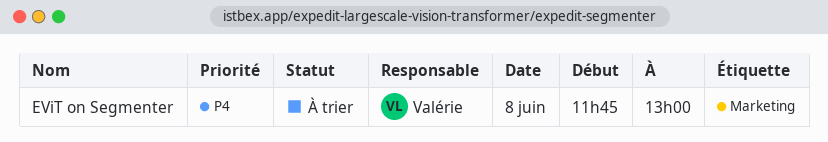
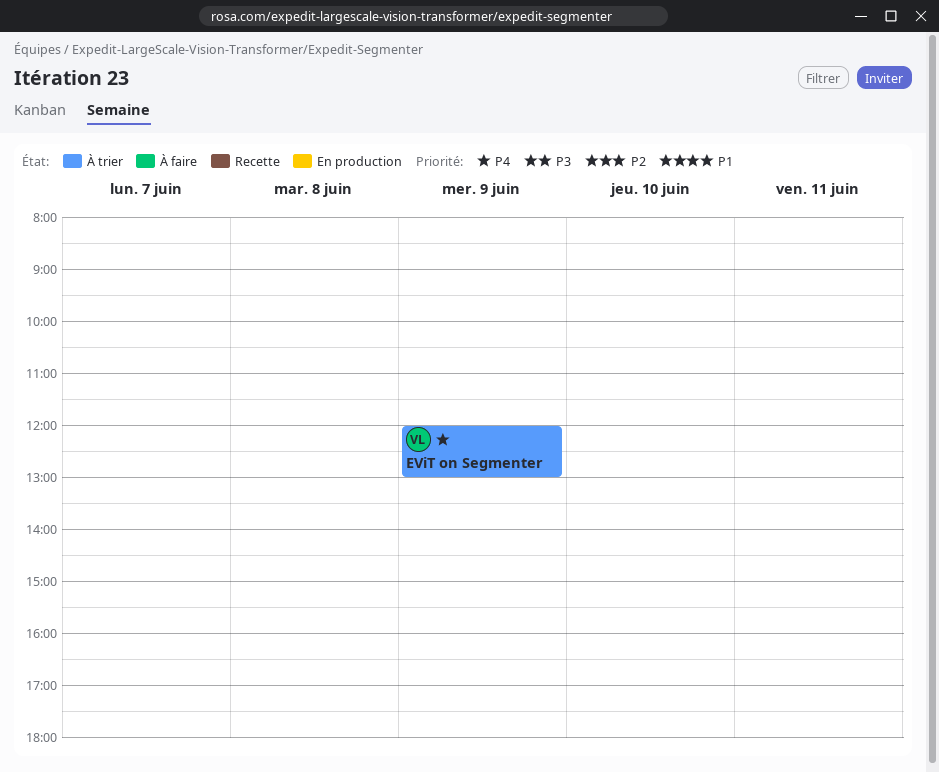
EViT on Segmenter, day: Jun 8 -> Jun 9
EViT on Segmenter, begins: 11:45 -> 12:00

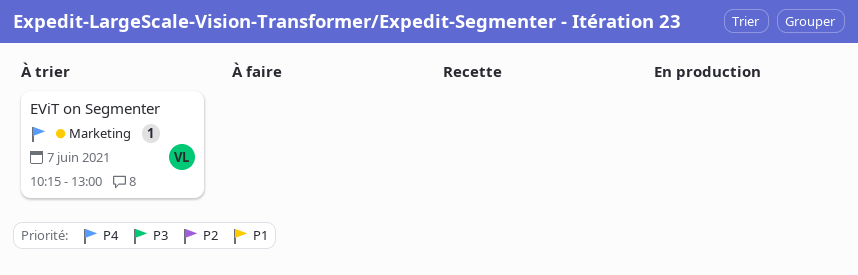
EViT on Segmenter, day: Jun 9 -> Jun 7
EViT on Segmenter, begins: 12:00 -> 10:15

